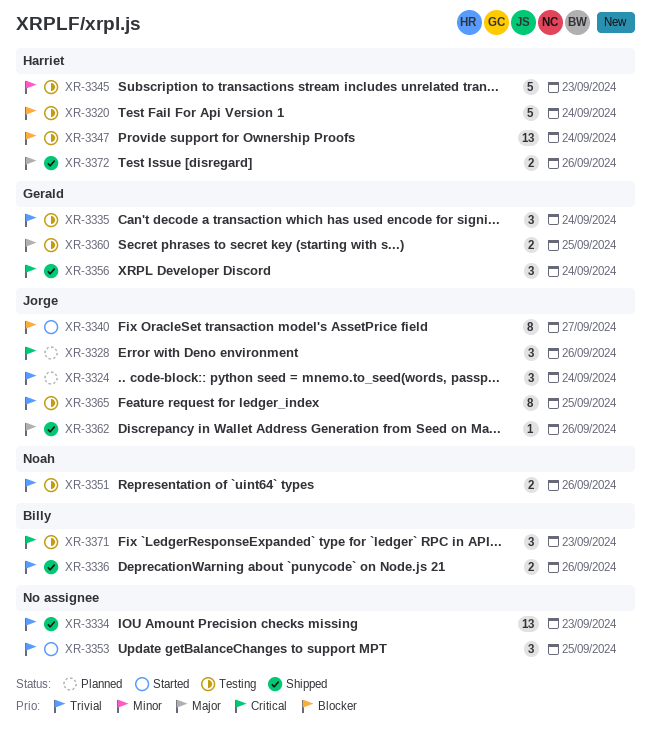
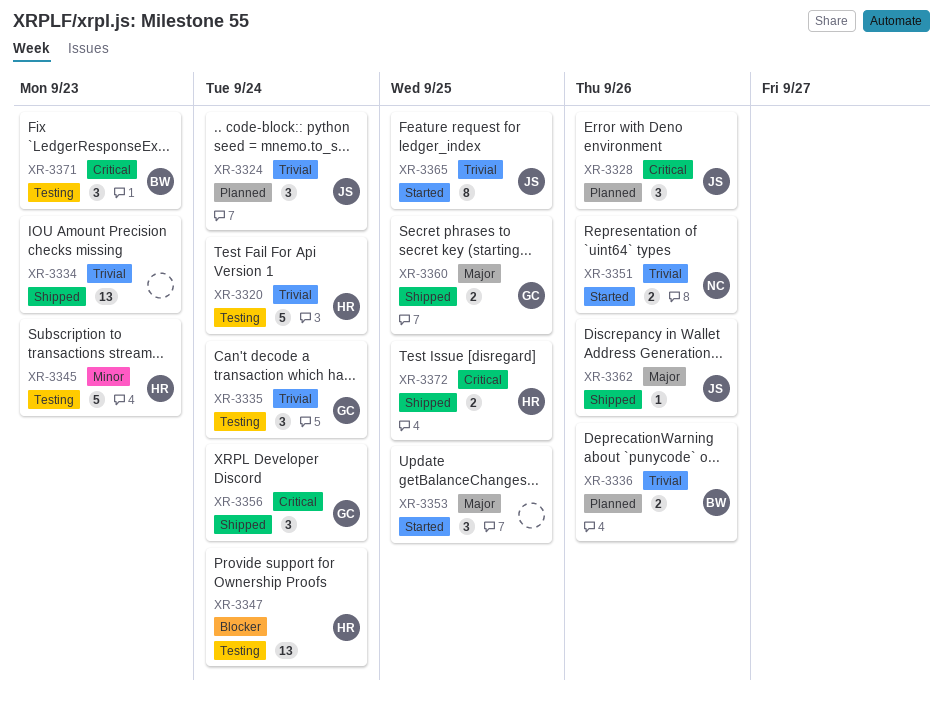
XR-3320, priority: Blocker -> Trivial
XR-3336, status: Shipped -> Planned
XR-3340: present -> none
XR-3351, status: Testing -> Started
XR-3353, priority: Trivial -> Major
XR-3360, status: Testing -> Shipped
XR-3365, status: Testing -> Started
XR-3372, priority: Major -> Critical
XR-3372, due: Sep 26 -> Sep 25

